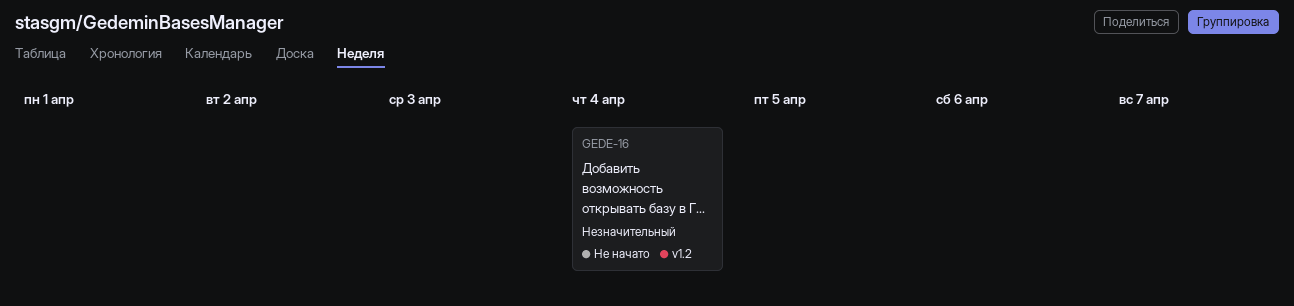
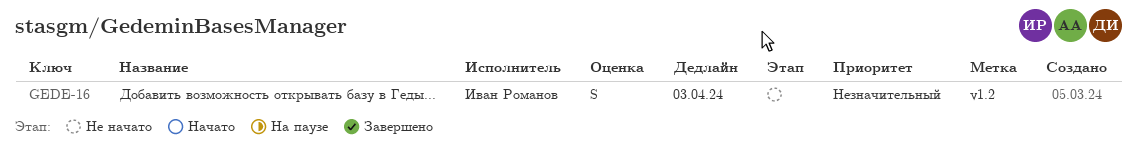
GEDE-16, due: Apr 4 -> Apr 3

